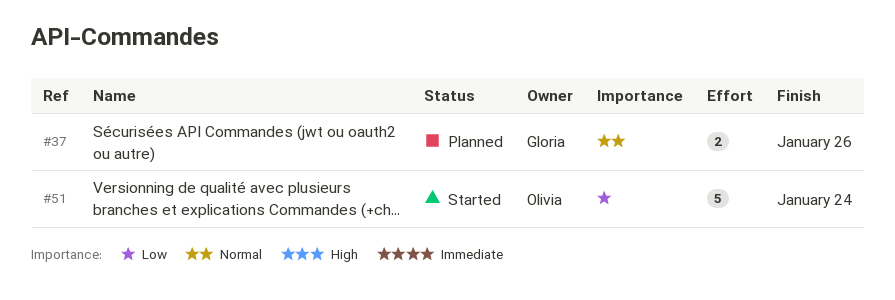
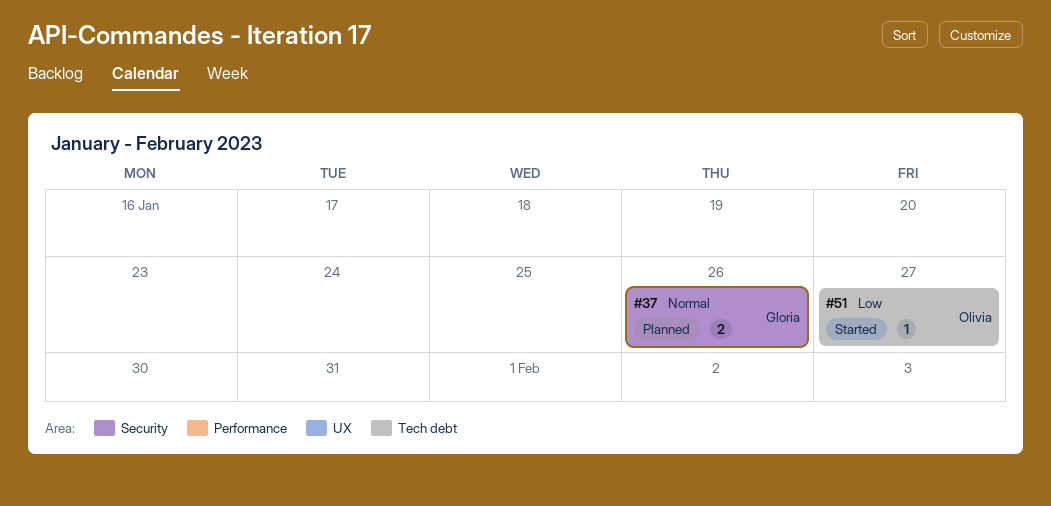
#51, estimate: 5 -> 1
#51, due: Jan 24 -> Jan 27

